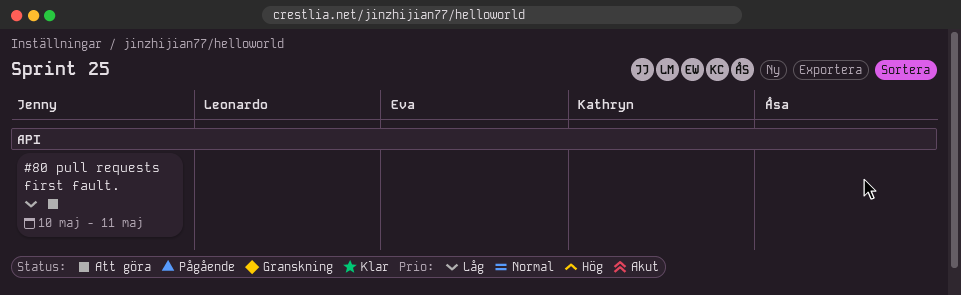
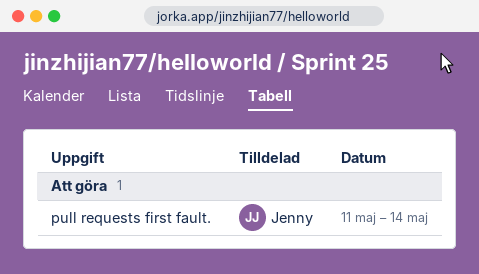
pull requests first fault., start: May 10 -> May 11
pull requests first fault., due: May 11 -> May 14

